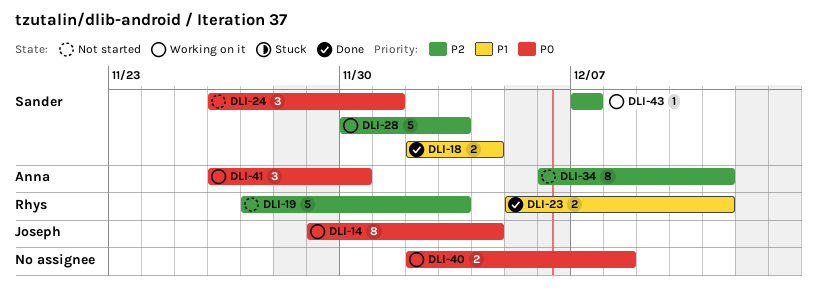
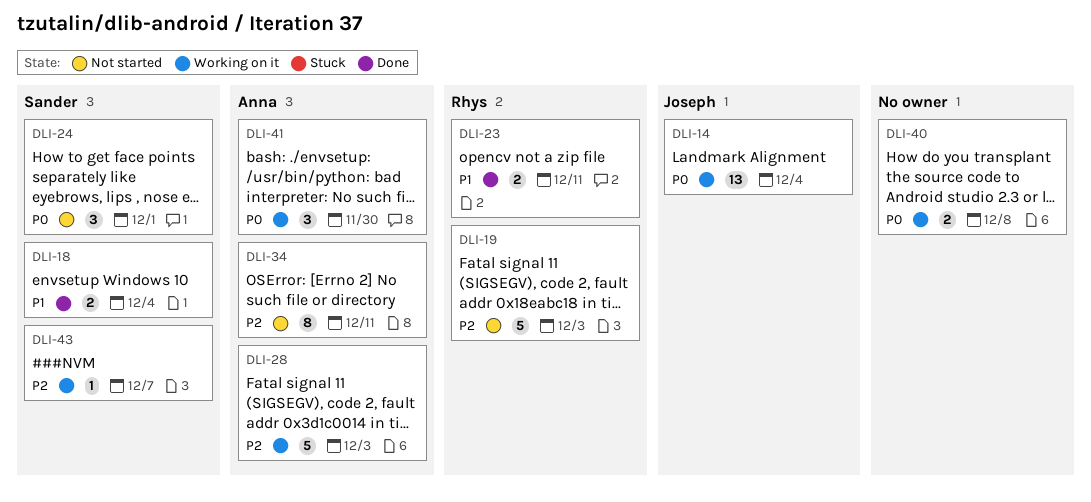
DLI-14, estimate: 8 -> 13
DLI-28, owner: Sander -> Anna

